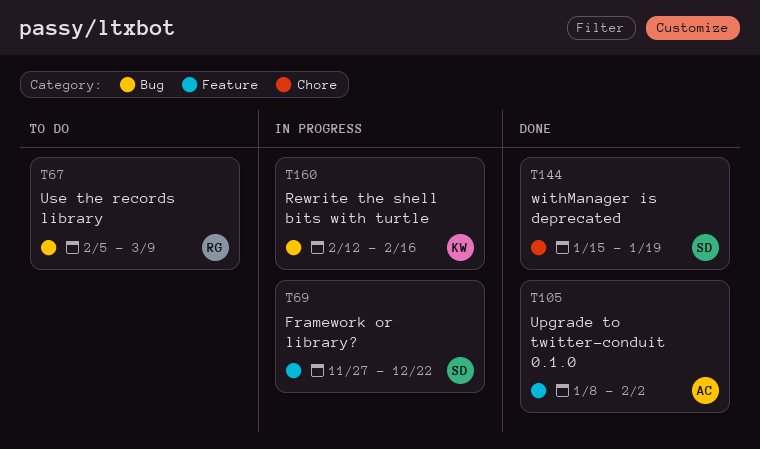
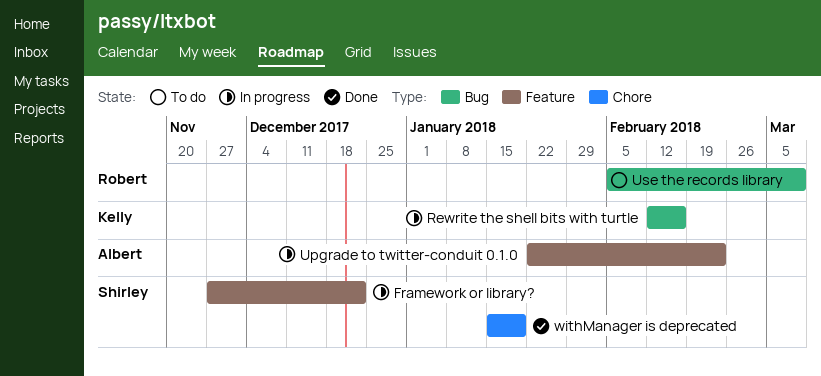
Upgrade to twitter-conduit 0.1.0, status: Done -> In progress
Upgrade to twitter-conduit 0.1.0, start: Jan 8 -> Jan 22
Upgrade to twitter-conduit 0.1.0, due: Feb 2 -> Feb 23

